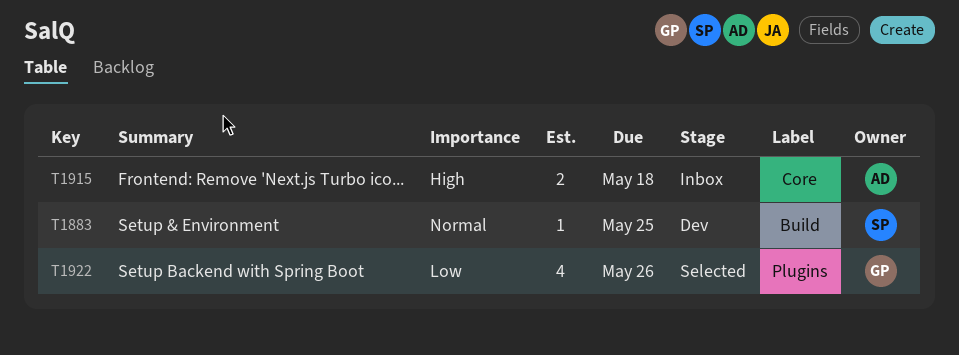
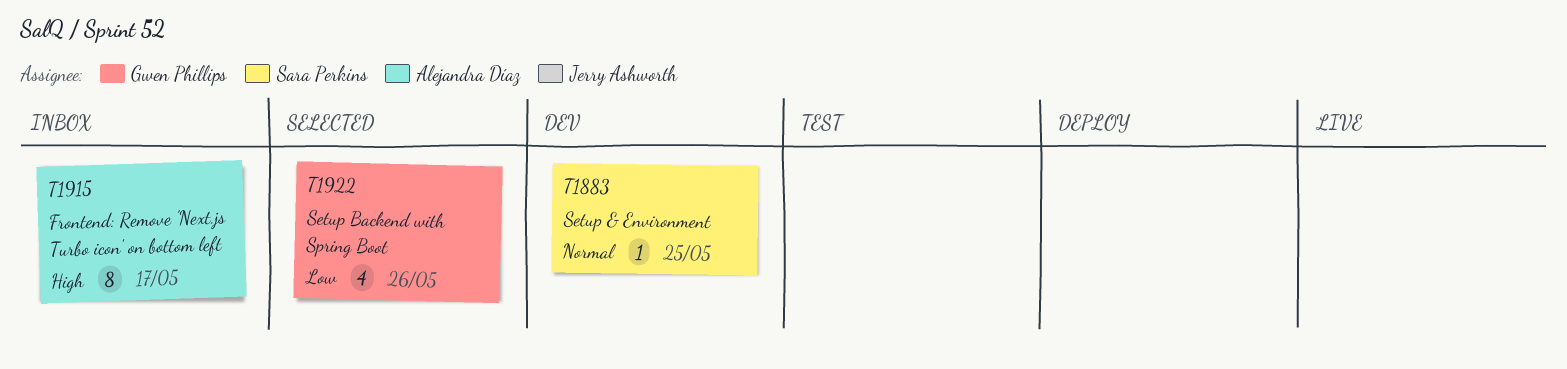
T1915, estimate: 2 -> 8
T1915, due: May 18 -> May 17

